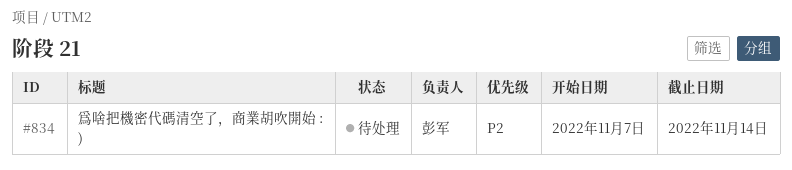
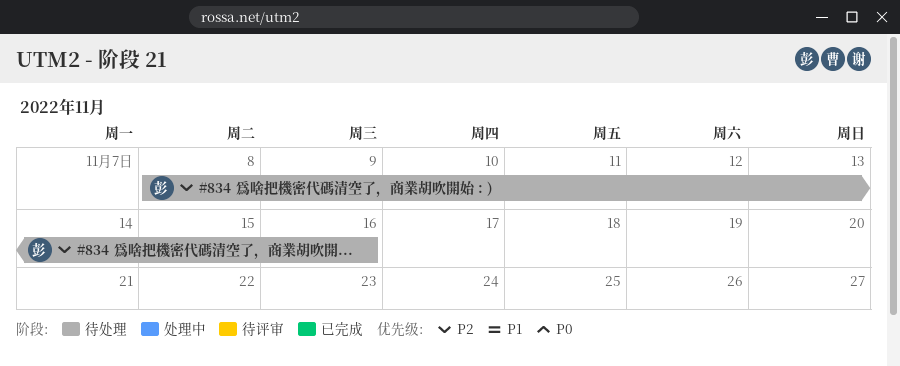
#834, start: Nov 7 -> Nov 8
#834, due: Nov 14 -> Nov 16

